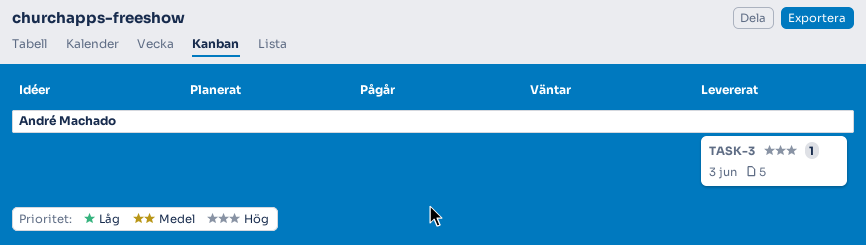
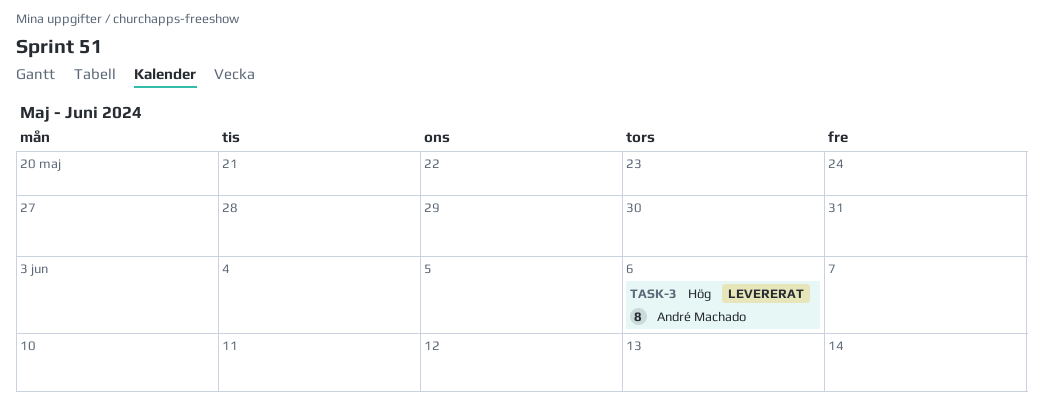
TASK-3, estimate: 1 -> 8
TASK-3, due: Jun 3 -> Jun 6

